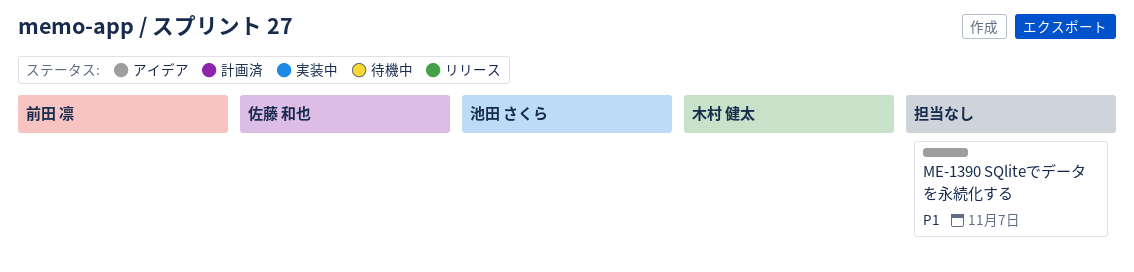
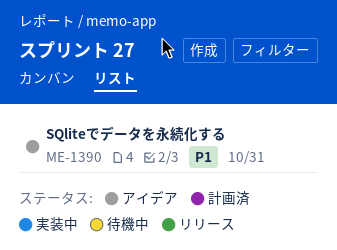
ME-1390, due: Nov 7 -> Oct 31

